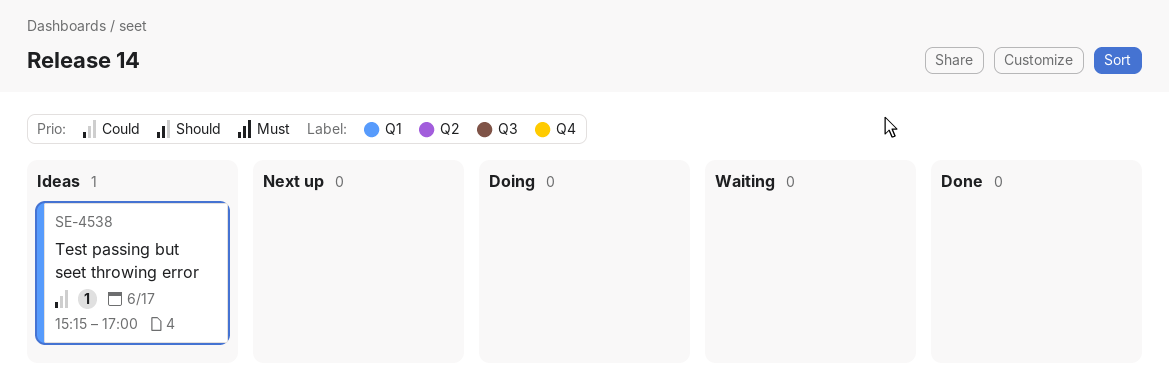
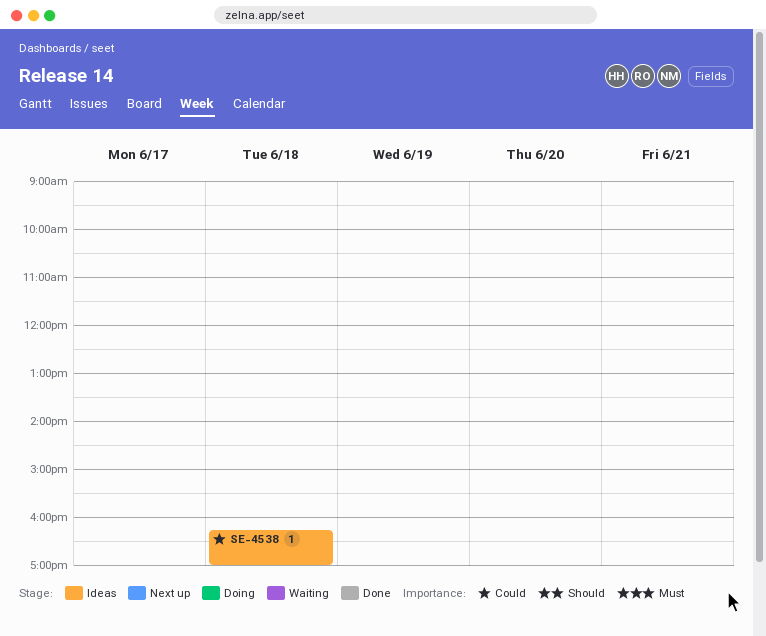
SE-4538, day: Jun 17 -> Jun 18
SE-4538, begins: 15:15 -> 16:15

